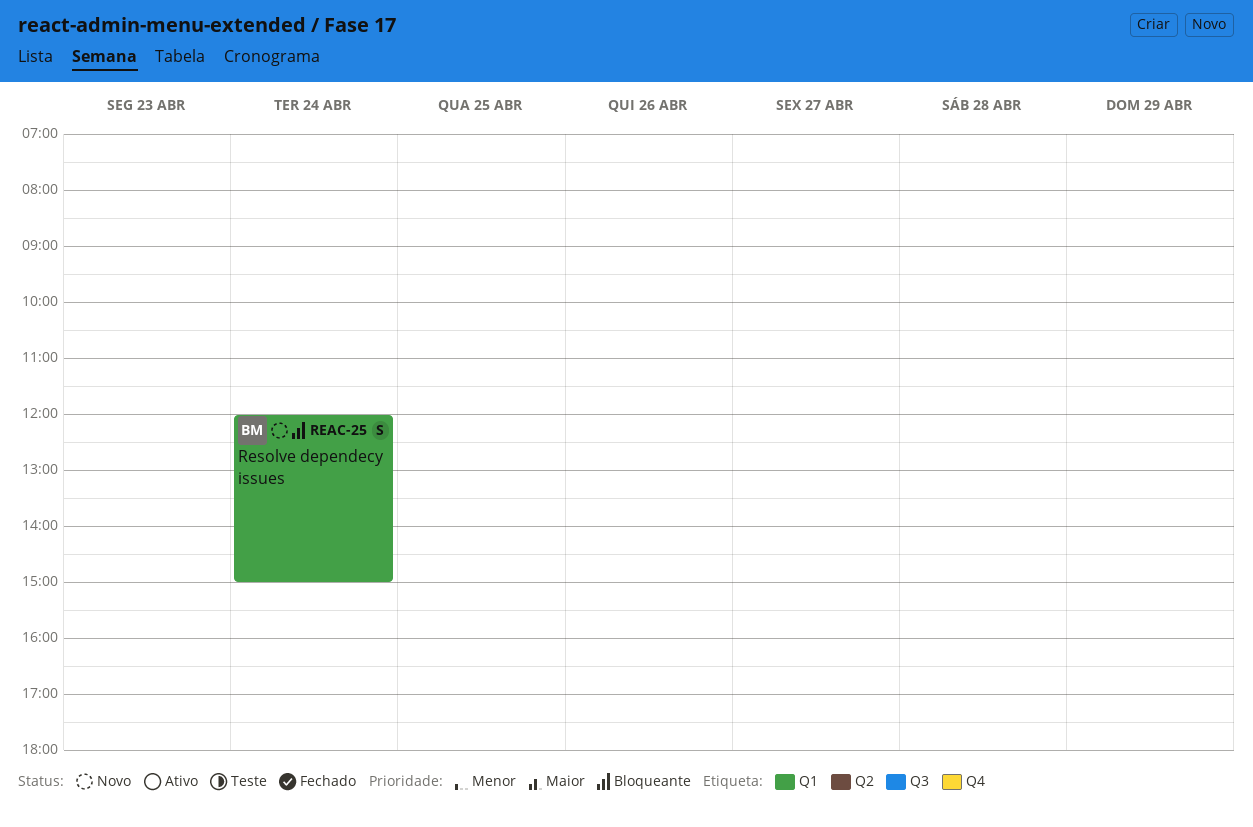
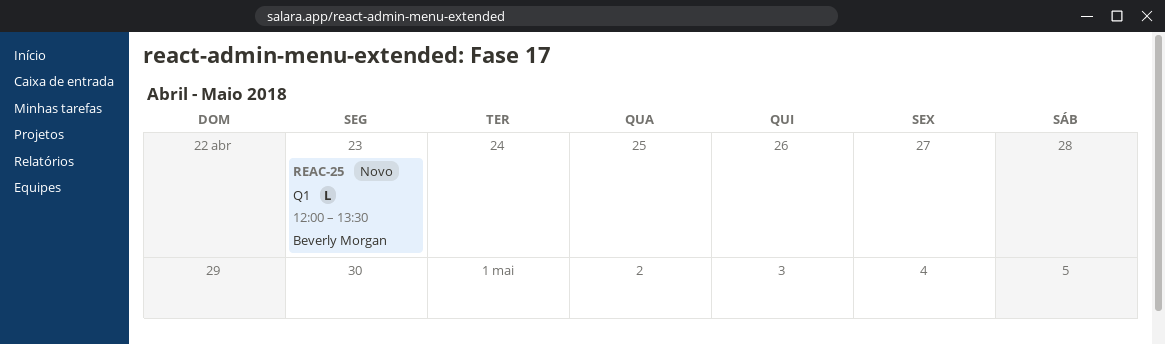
REAC-25, estimate: S -> L
REAC-25, day: Apr 24 -> Apr 23
REAC-25, ends: 15:00 -> 13:30

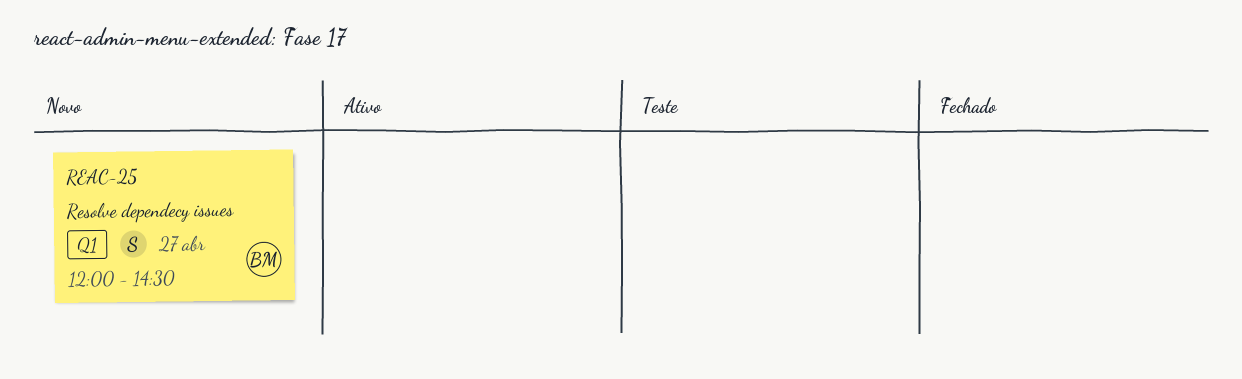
REAC-25, estimate: L -> S
REAC-25, day: Apr 23 -> Apr 27
REAC-25, ends: 13:30 -> 14:30

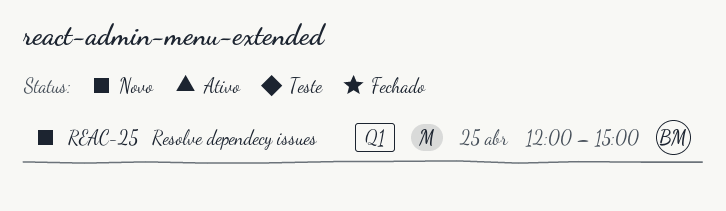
REAC-25, estimate: S -> M
REAC-25, day: Apr 27 -> Apr 25
REAC-25, ends: 14:30 -> 15:00

